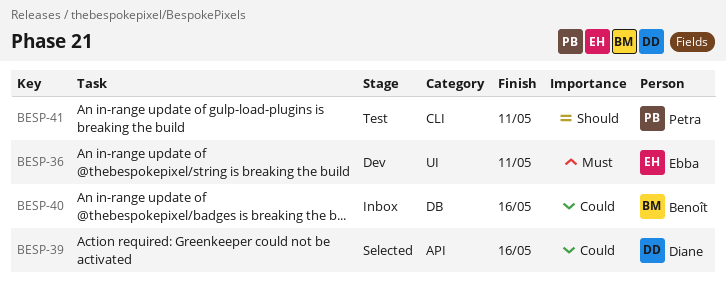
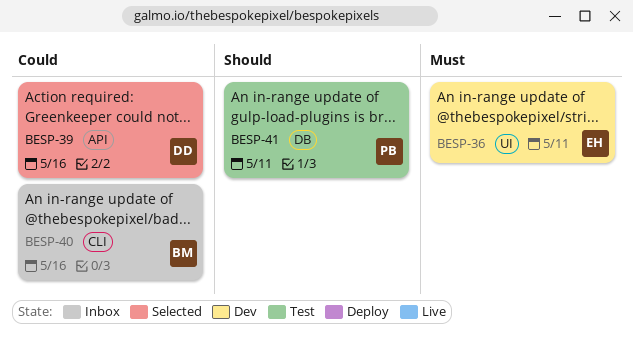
BESP-40, label: DB -> CLI
BESP-41, label: CLI -> DB

